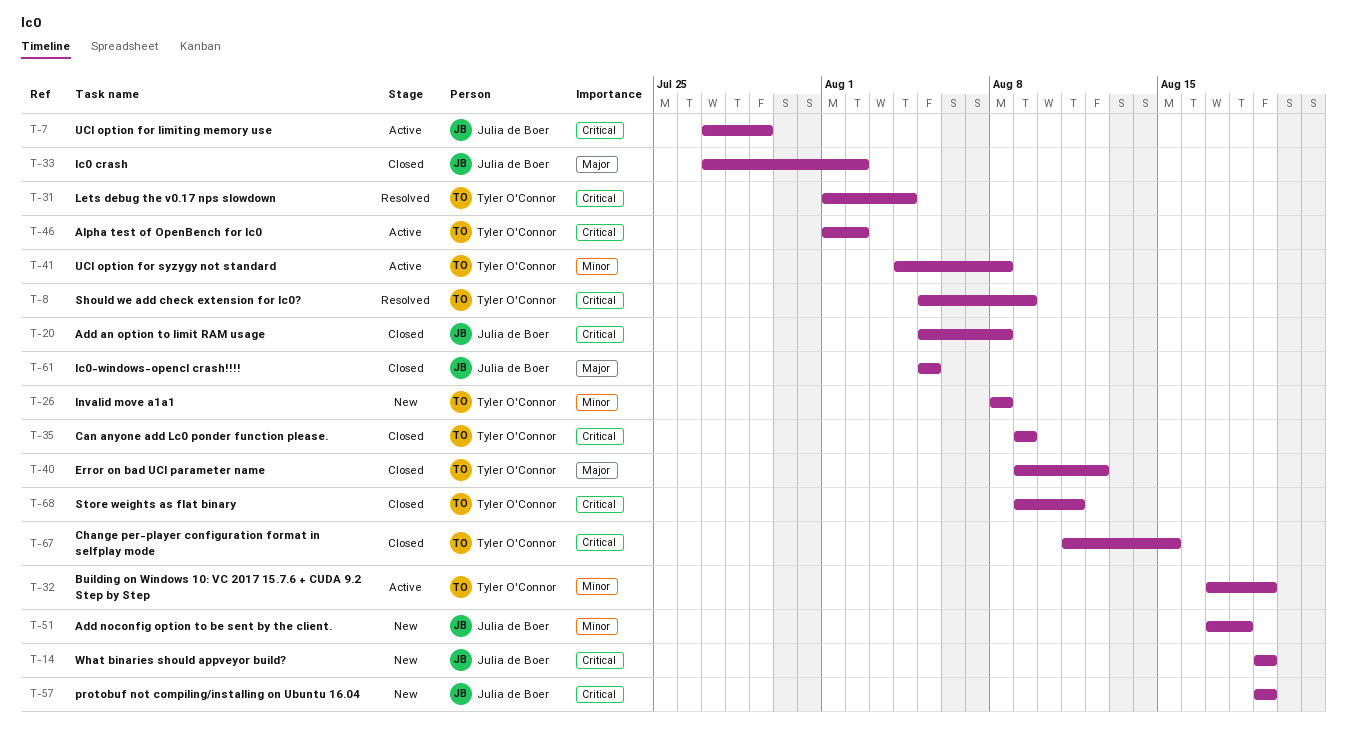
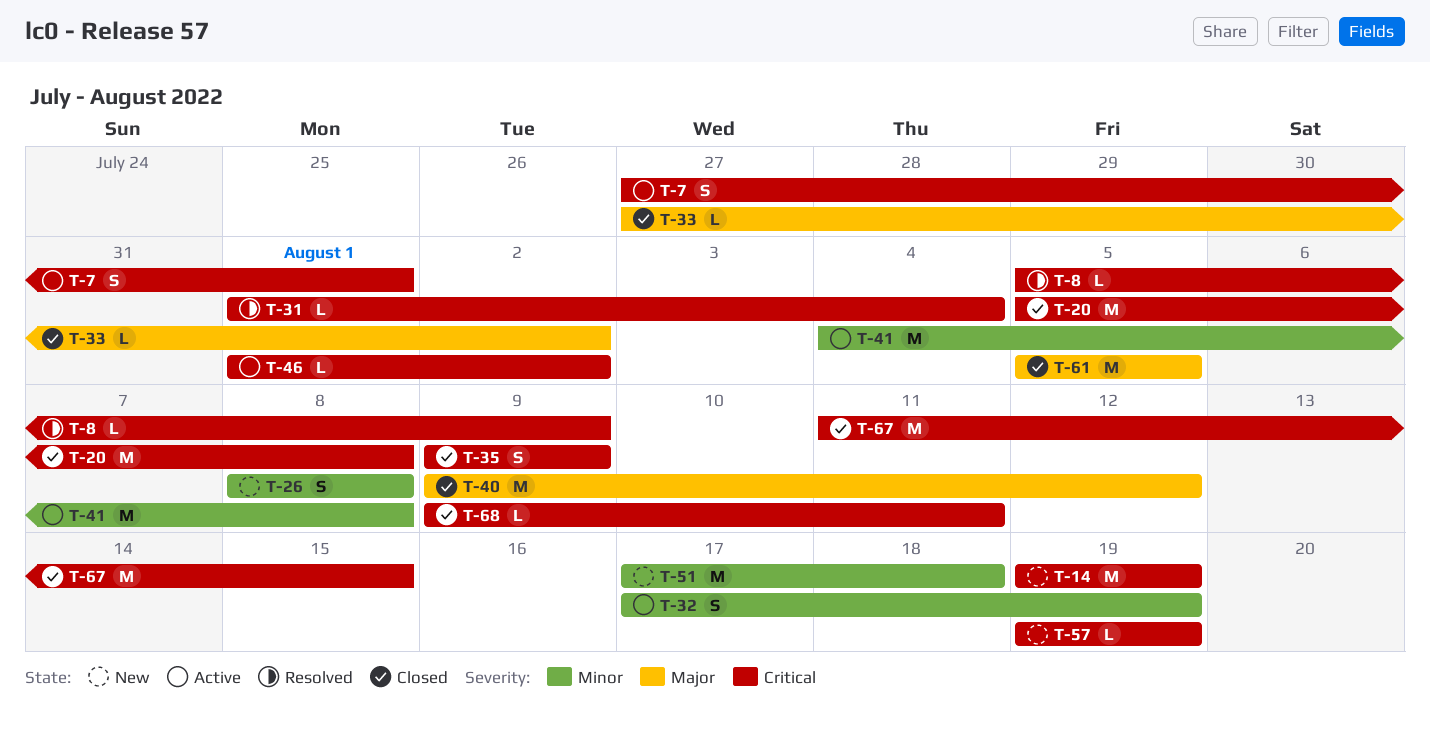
T-7, due: Jul 29 -> Aug 1

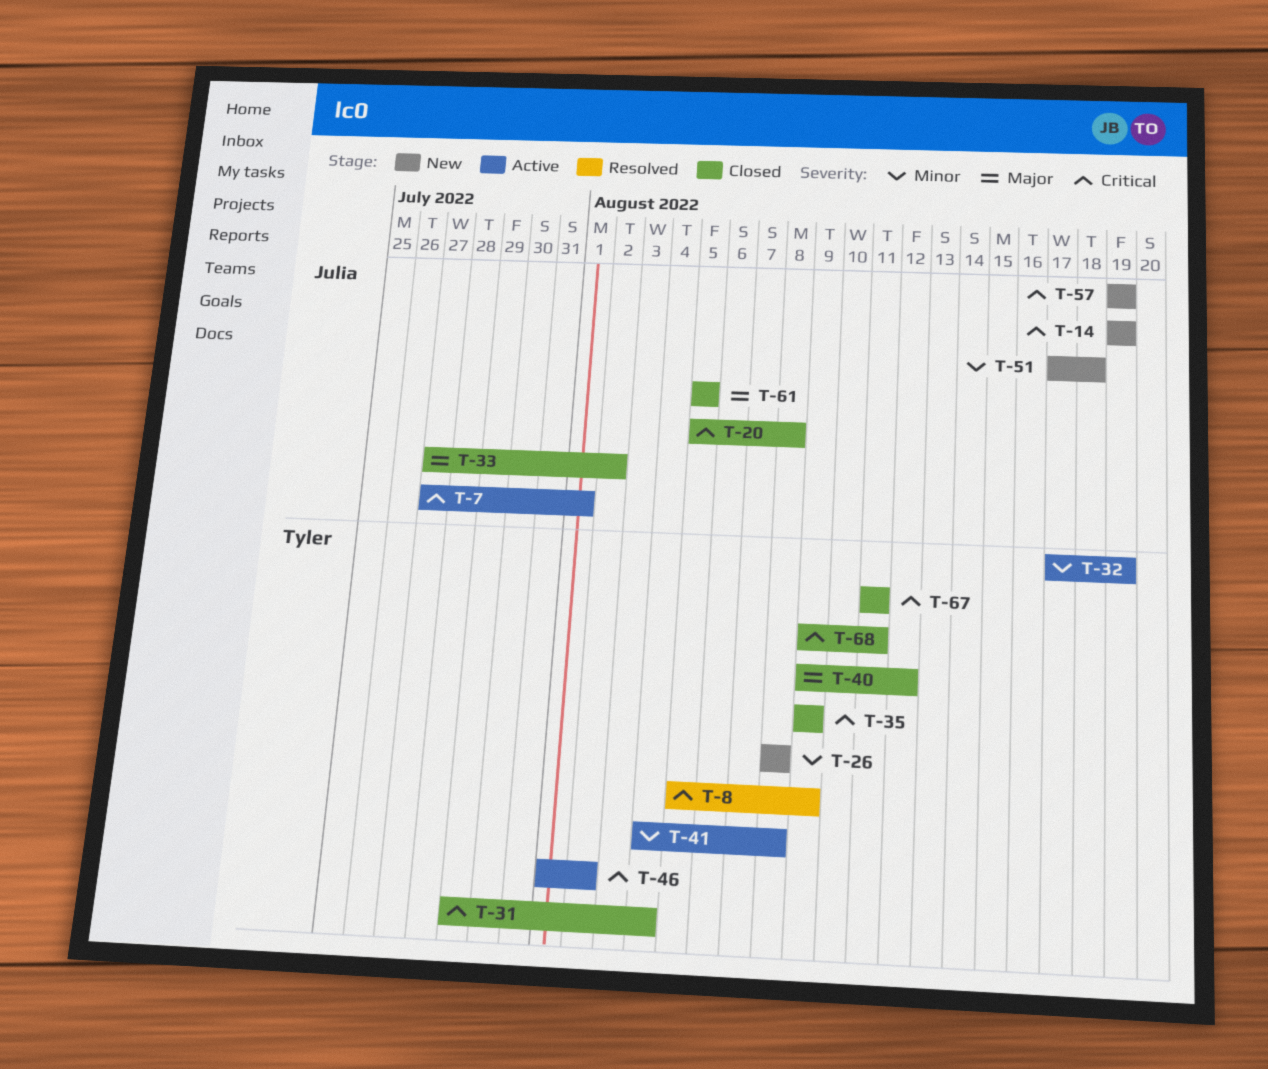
T-31, status: Resolved -> Closed
T-31, start: Aug 1 -> Jul 29
T-67, due: Aug 15 -> Aug 11

